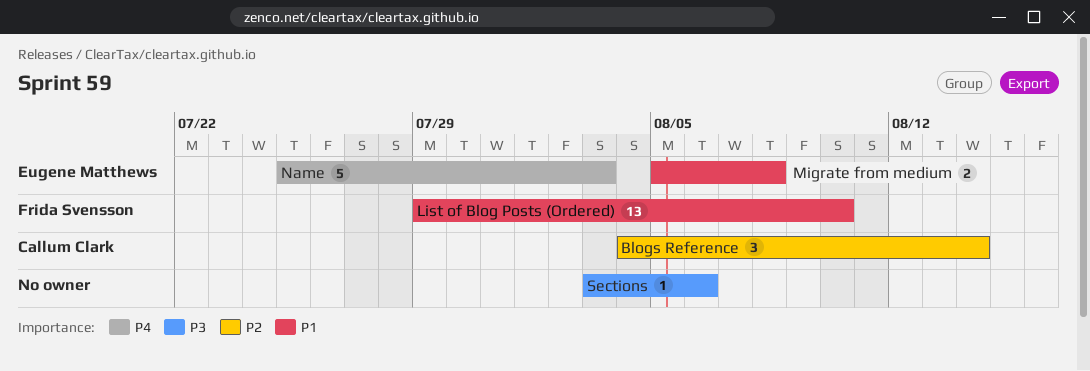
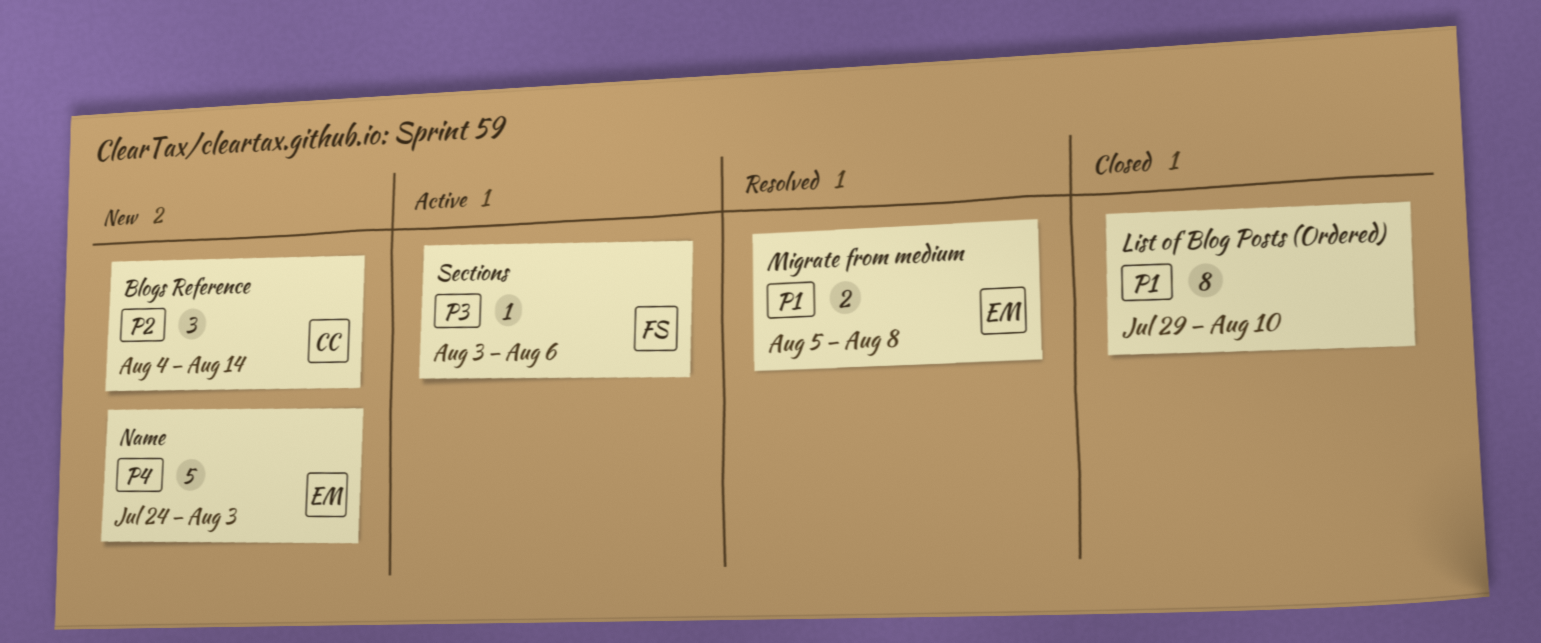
List of Blog Posts (Ordered), owner: Frida Svensson -> none
List of Blog Posts (Ordered), estimate: 13 -> 8
Name, start: Jul 25 -> Jul 24
Sections, owner: none -> Frida Svensson

